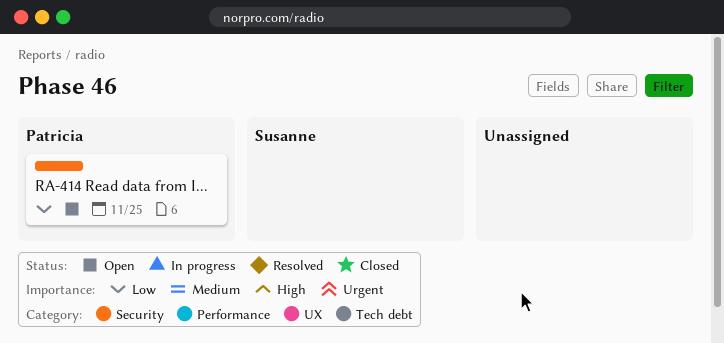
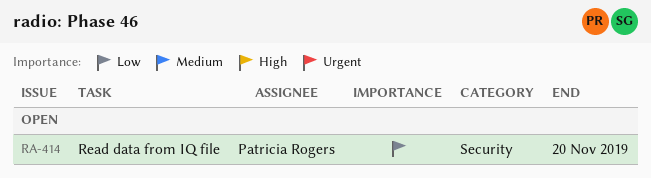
RA-414, due: Nov 25 -> Nov 20

